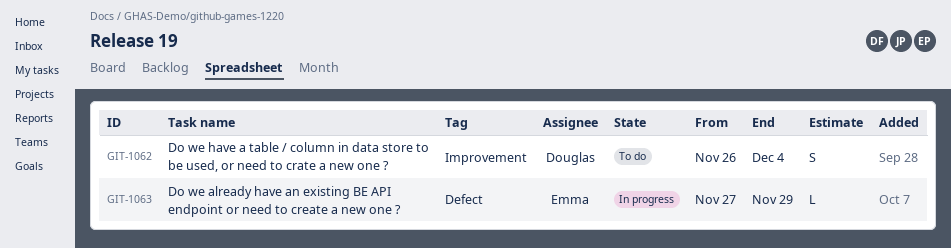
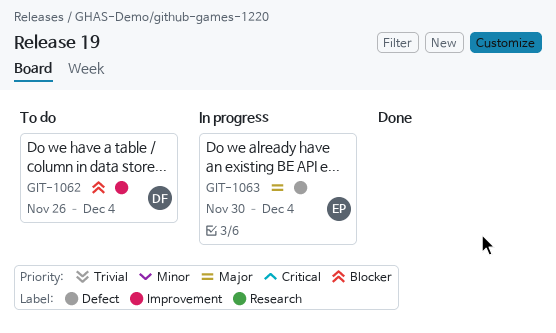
GIT-1063, start: Nov 27 -> Nov 30
GIT-1063, due: Nov 29 -> Dec 4

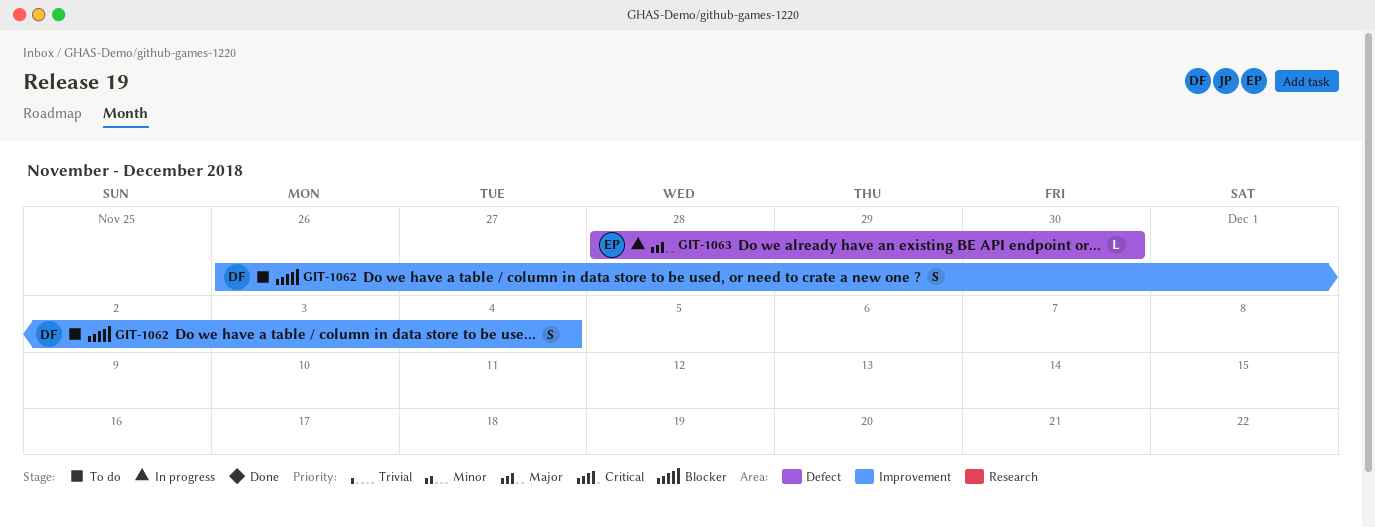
GIT-1063, start: Nov 30 -> Nov 28
GIT-1063, due: Dec 4 -> Nov 30

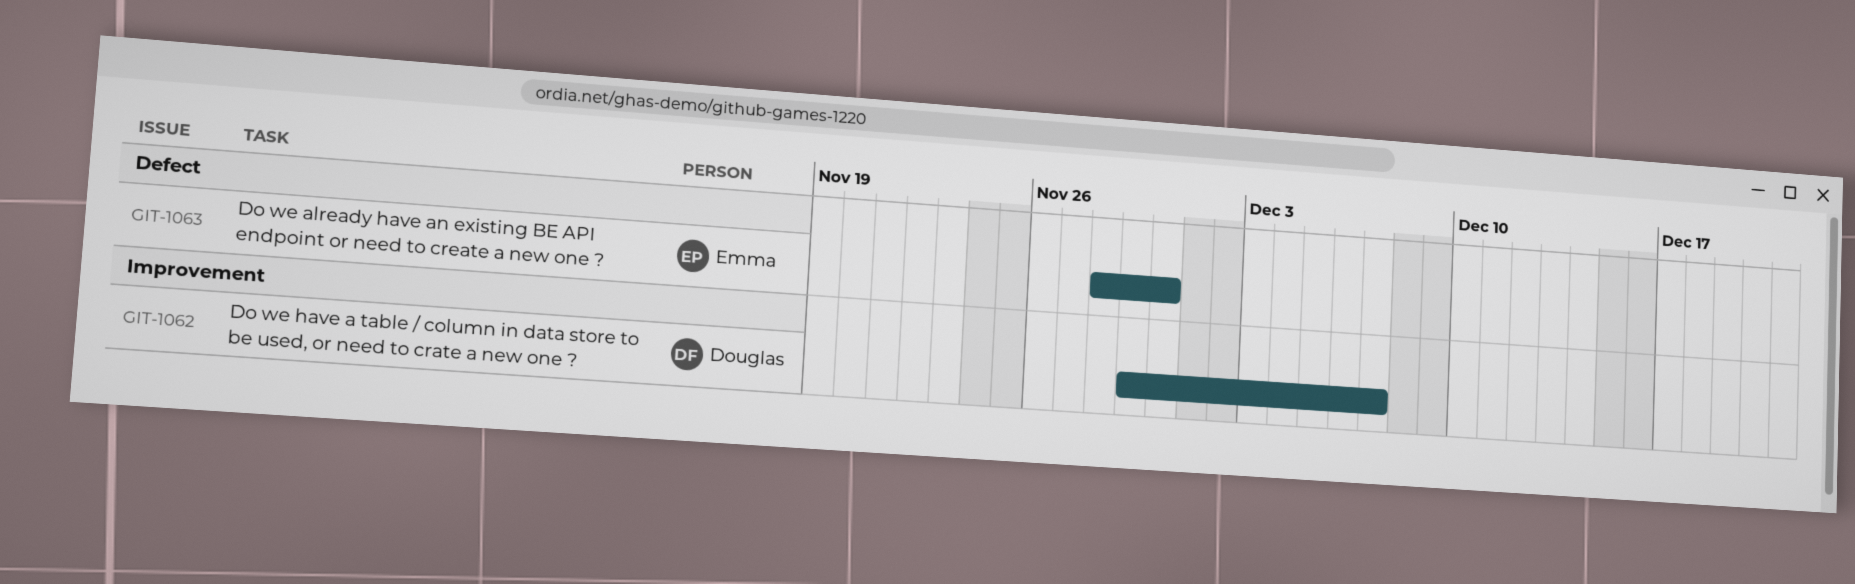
GIT-1062, start: Nov 26 -> Nov 29
GIT-1062, due: Dec 4 -> Dec 7

